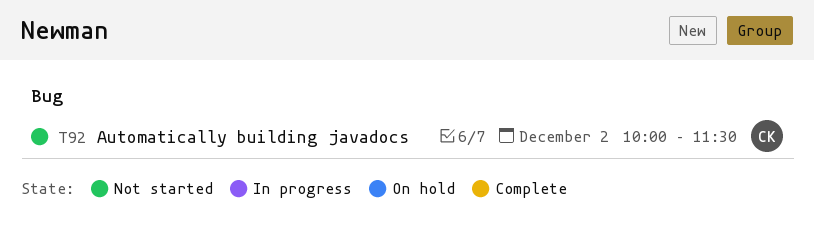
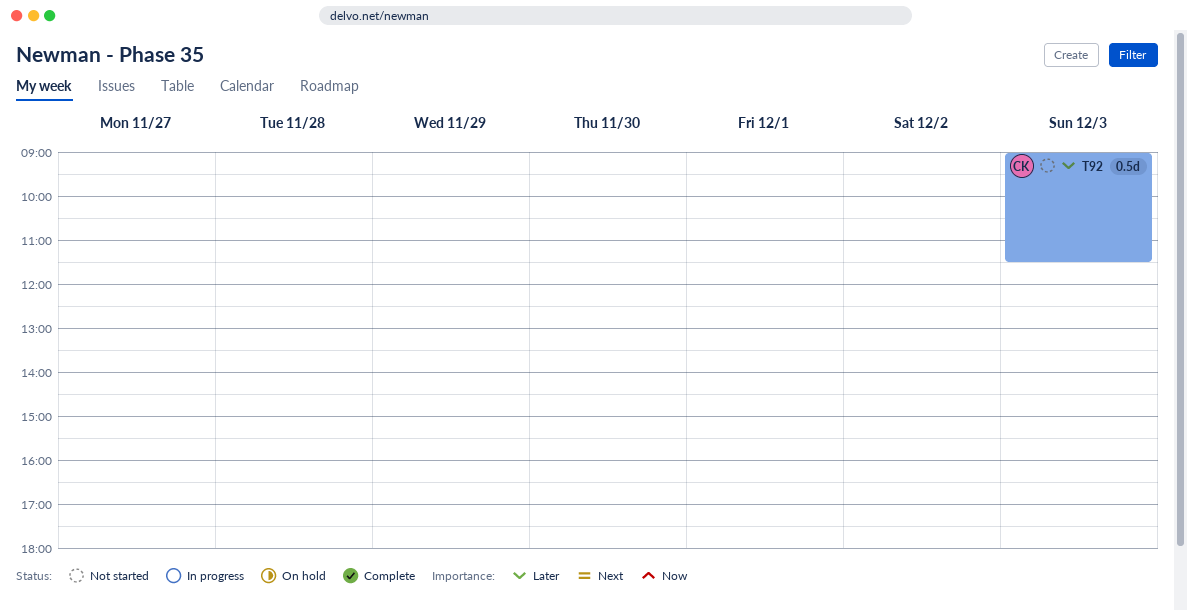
T92, day: Dec 2 -> Dec 3
T92, begins: 10:00 -> 09:00

